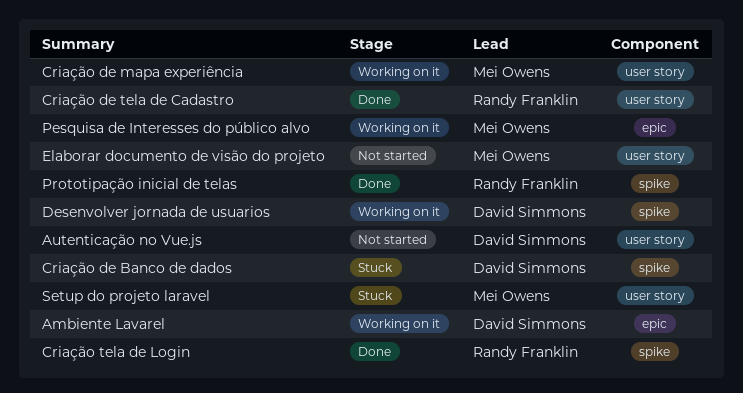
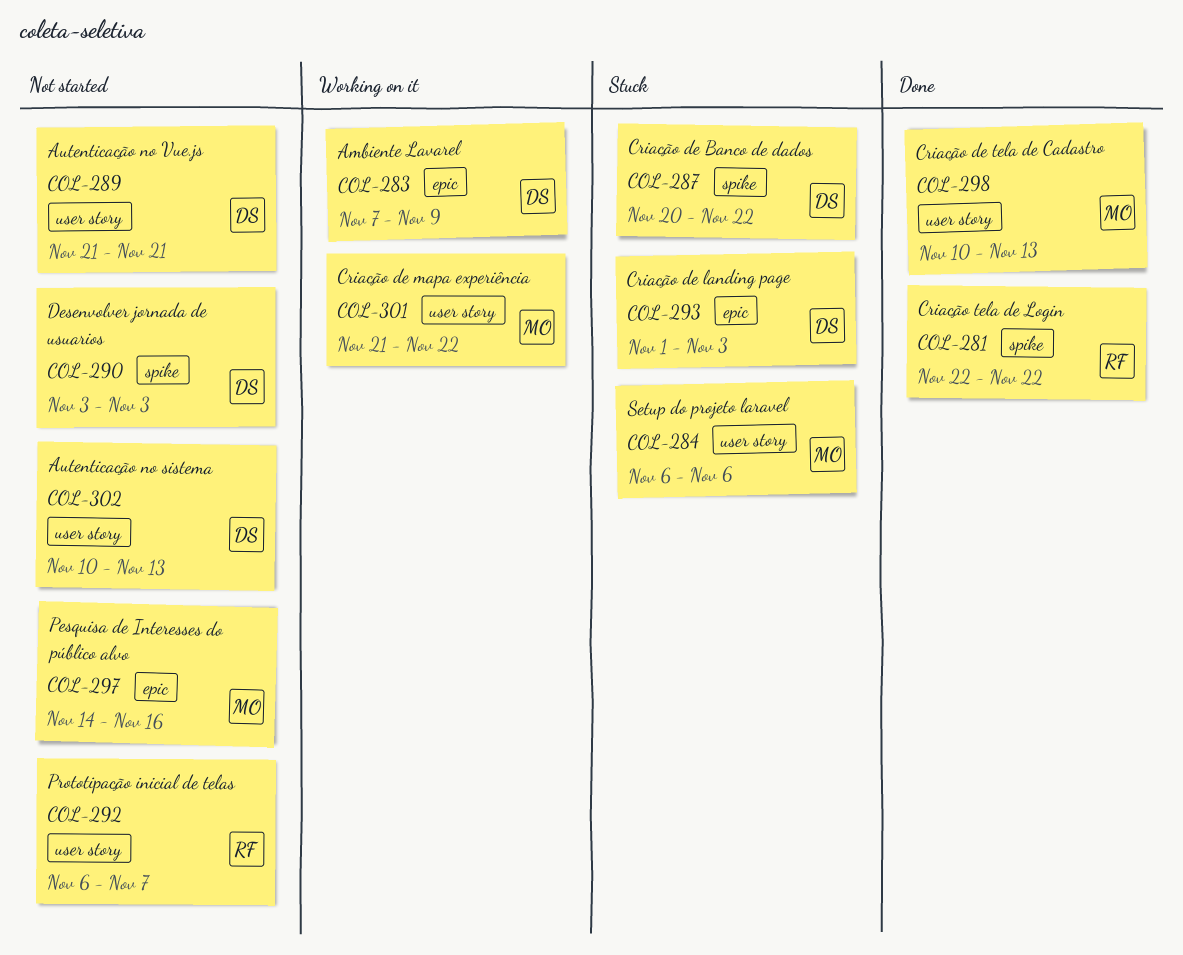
Autenticação no sistema: none -> present
Criação de landing page: none -> present
Criação de tela de Cadastro, owner: Randy Franklin -> Mei Owens
Desenvolver jornada de usuarios, status: Working on it -> Not started
Elaborar documento de visão do projeto: present -> none
Pesquisa de Interesses do público alvo, status: Working on it -> Not started
Prototipação inicial de telas, status: Done -> Not started
Prototipação inicial de telas, label: spike -> user story

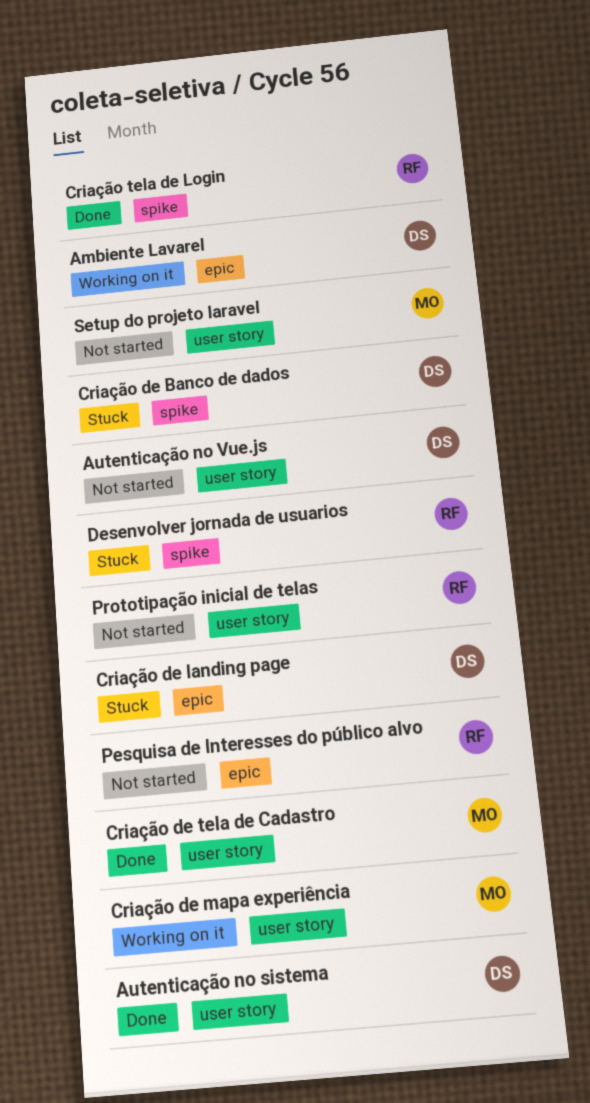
Autenticação no sistema, status: Not started -> Done
Desenvolver jornada de usuarios, status: Not started -> Stuck
Desenvolver jornada de usuarios, owner: DS -> RF
Pesquisa de Interesses do público alvo, owner: MO -> RF
Setup do projeto laravel, status: Stuck -> Not started

